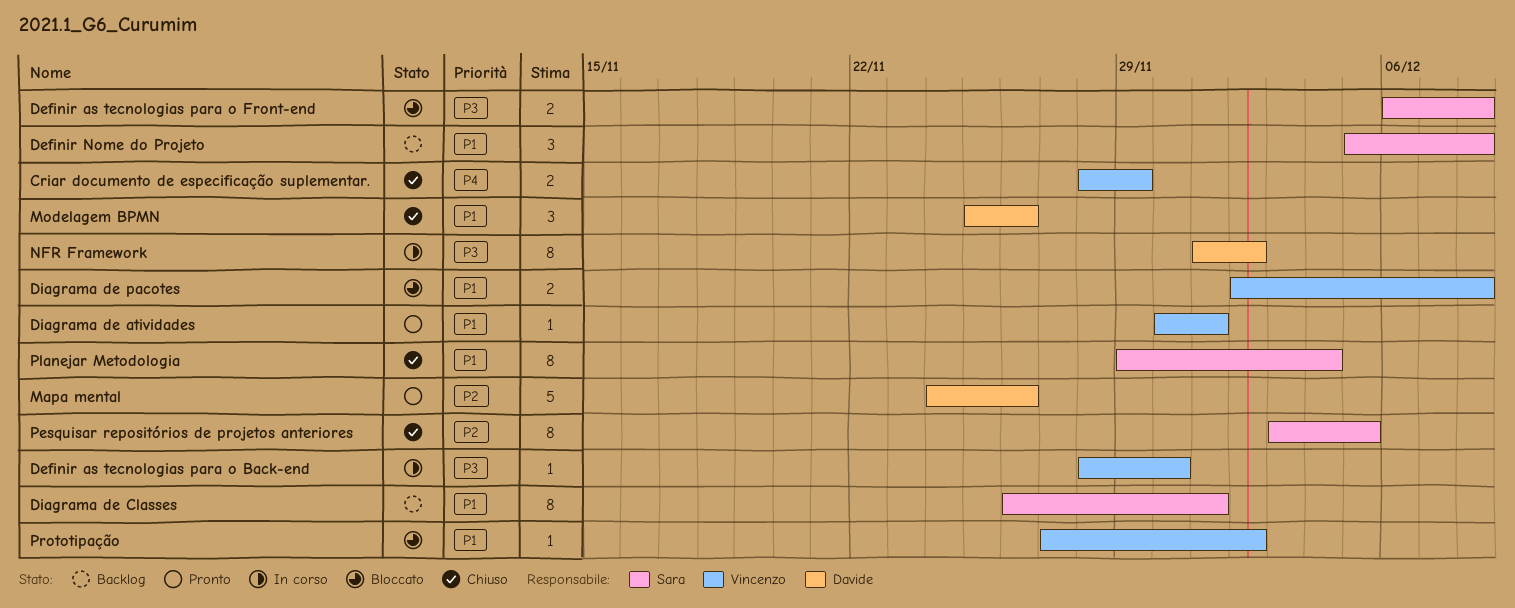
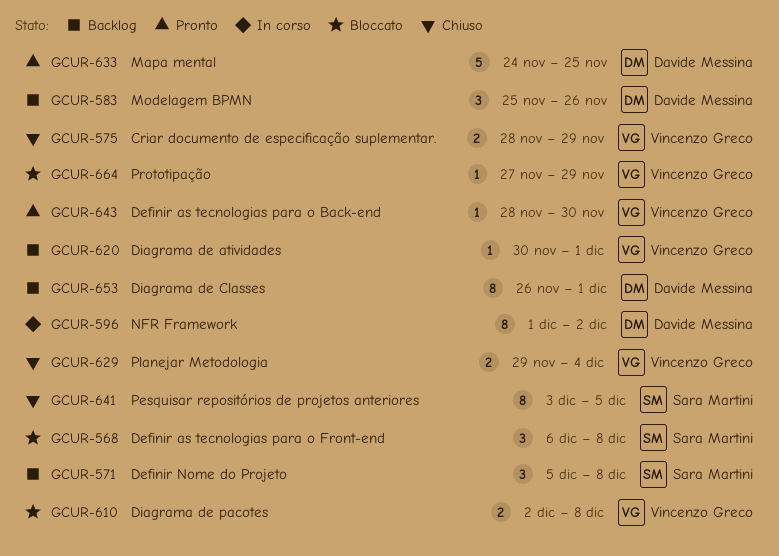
Definir as tecnologias para o Back-end, status: In corso -> Pronto
Definir as tecnologias para o Front-end, estimate: 2 -> 3
Diagrama de atividades, status: Pronto -> Backlog
Diagrama de Classes, owner: Sara Martini -> Davide Messina
Mapa mental, due: Nov 26 -> Nov 25
Modelagem BPMN, status: Chiuso -> Backlog
Planejar Metodologia, owner: Sara Martini -> Vincenzo Greco
Planejar Metodologia, estimate: 8 -> 2
Prototipação, due: Dec 2 -> Nov 29

